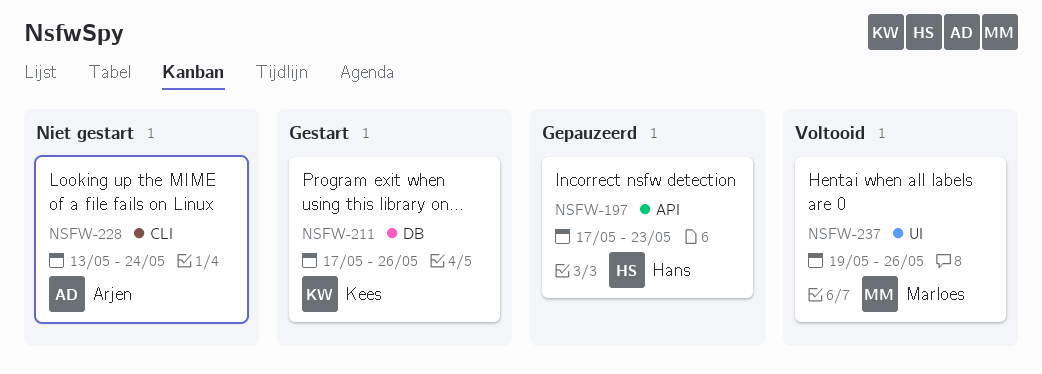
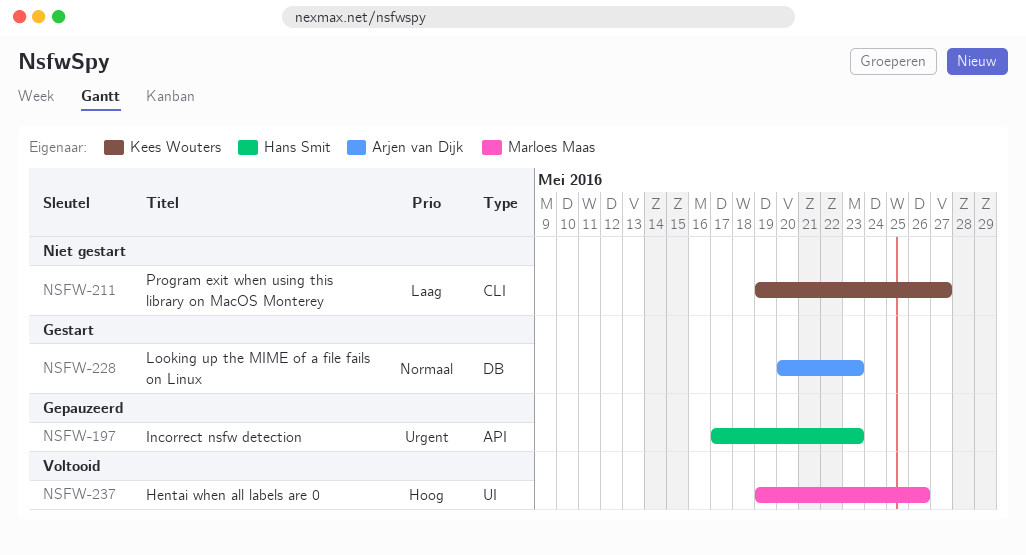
NSFW-211, status: Gestart -> Niet gestart
NSFW-211, label: DB -> CLI
NSFW-211, start: May 17 -> May 19
NSFW-211, due: May 26 -> May 27
NSFW-228, status: Niet gestart -> Gestart
NSFW-228, label: CLI -> DB
NSFW-228, start: May 13 -> May 20
NSFW-228, due: May 24 -> May 23

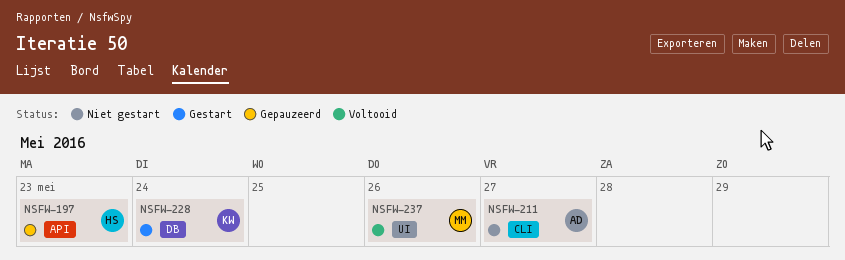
NSFW-211, owner: Kees Wouters -> Arjen van Dijk
NSFW-228, owner: Arjen van Dijk -> Kees Wouters
NSFW-228, due: May 23 -> May 24

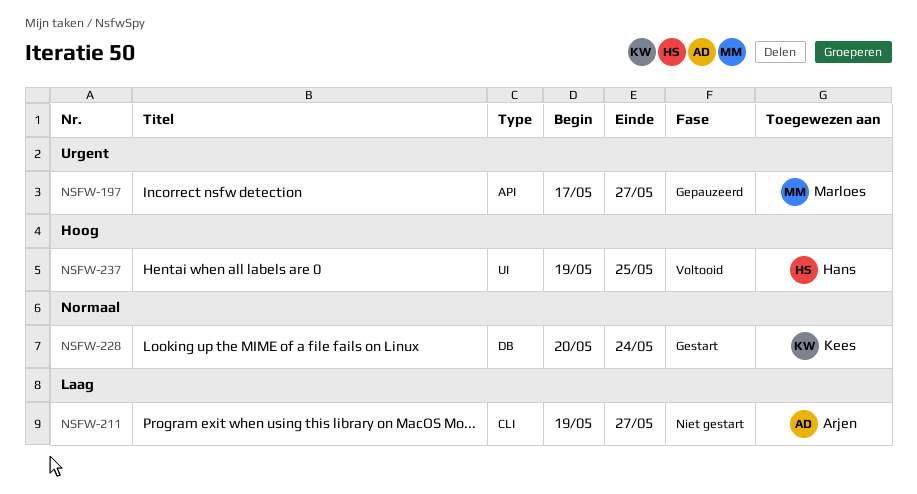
NSFW-197, owner: Hans -> Marloes
NSFW-197, due: May 23 -> May 27
NSFW-237, owner: Marloes -> Hans
NSFW-237, due: May 26 -> May 25

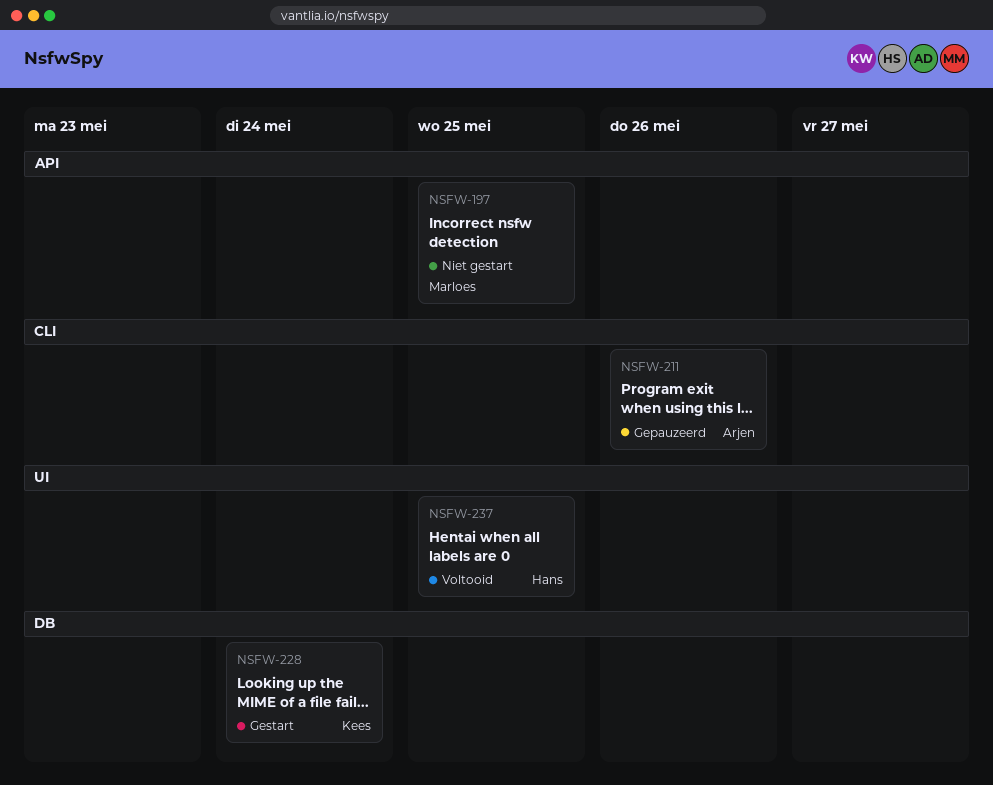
NSFW-197, status: Gepauzeerd -> Niet gestart
NSFW-197, due: May 27 -> May 25
NSFW-211, status: Niet gestart -> Gepauzeerd
NSFW-211, due: May 27 -> May 26

